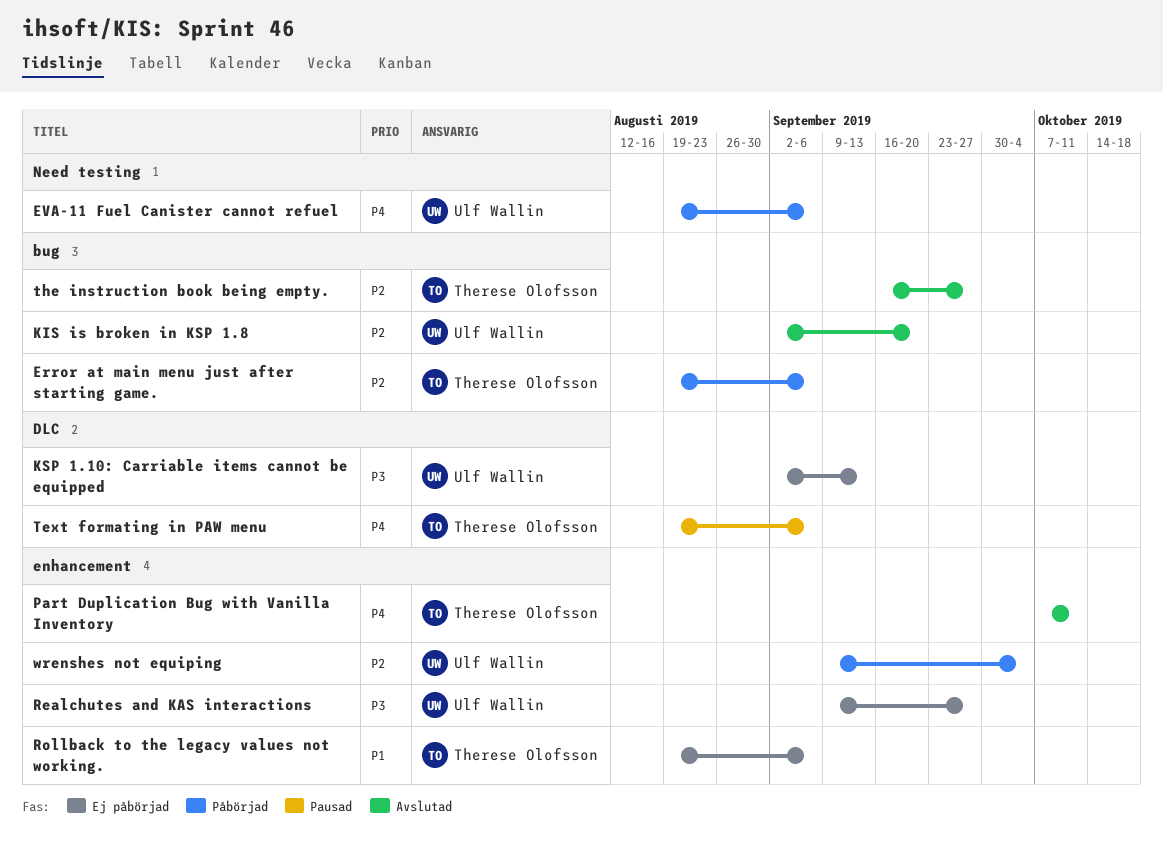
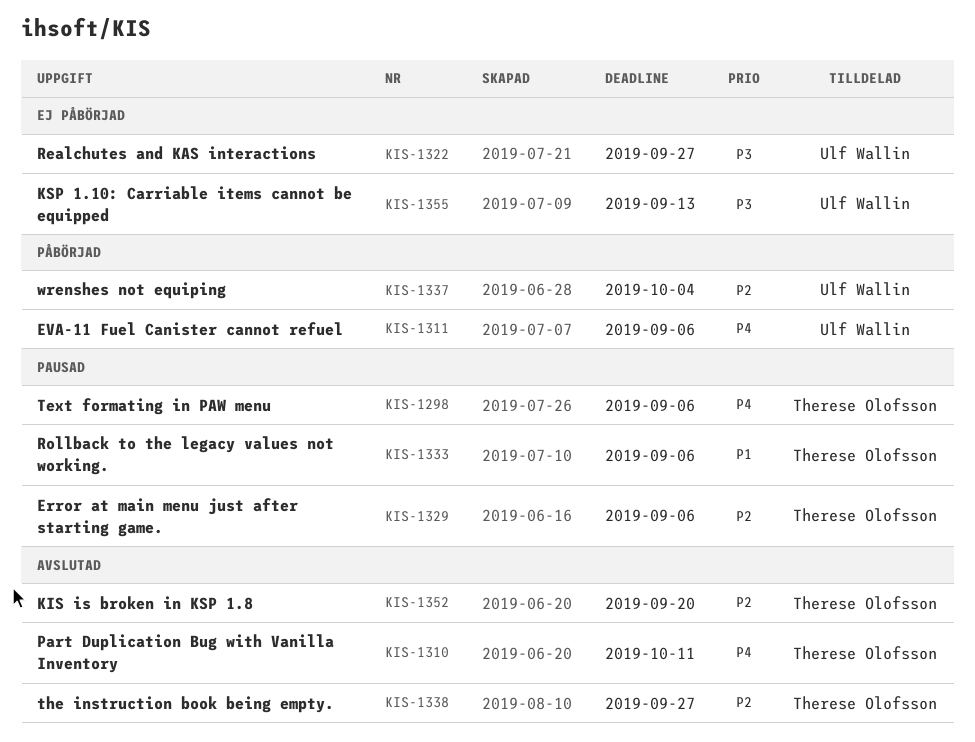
Error at main menu just after starting game., status: Påbörjad -> Pausad
KIS is broken in KSP 1.8, owner: Ulf Wallin -> Therese Olofsson
Rollback to the legacy values not working., status: Ej påbörjad -> Pausad

